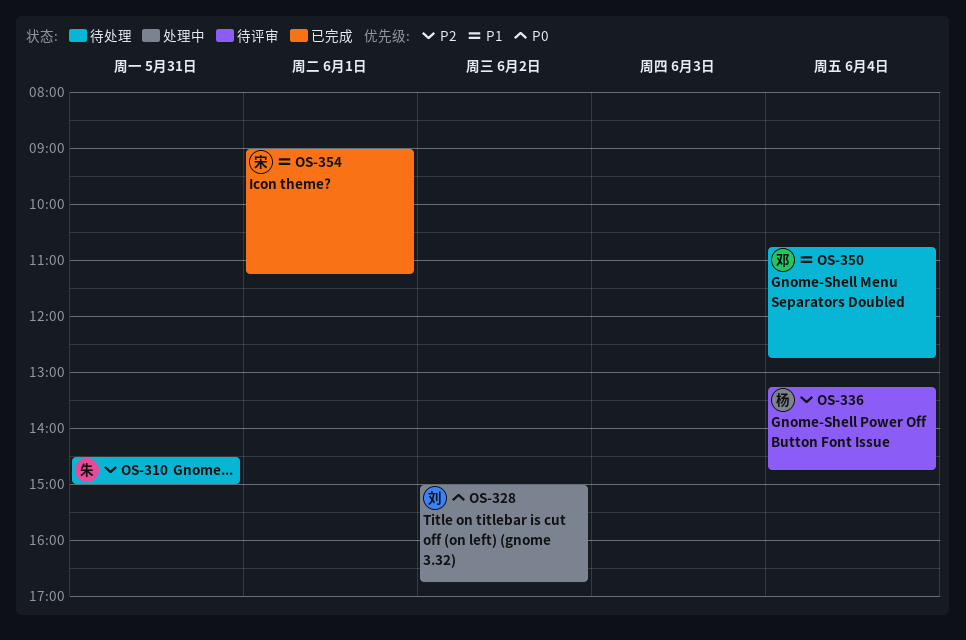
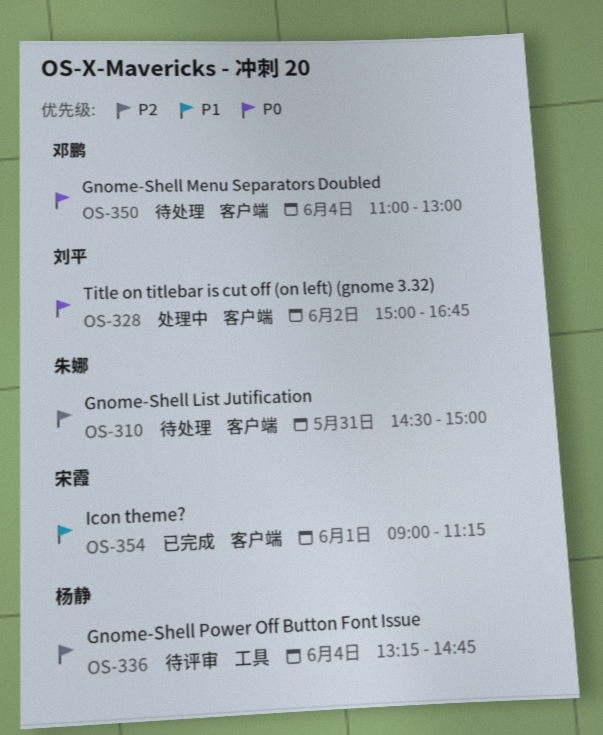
OS-350, priority: P1 -> P0
OS-350, begins: 10:45 -> 11:00
OS-350, ends: 12:45 -> 13:00

